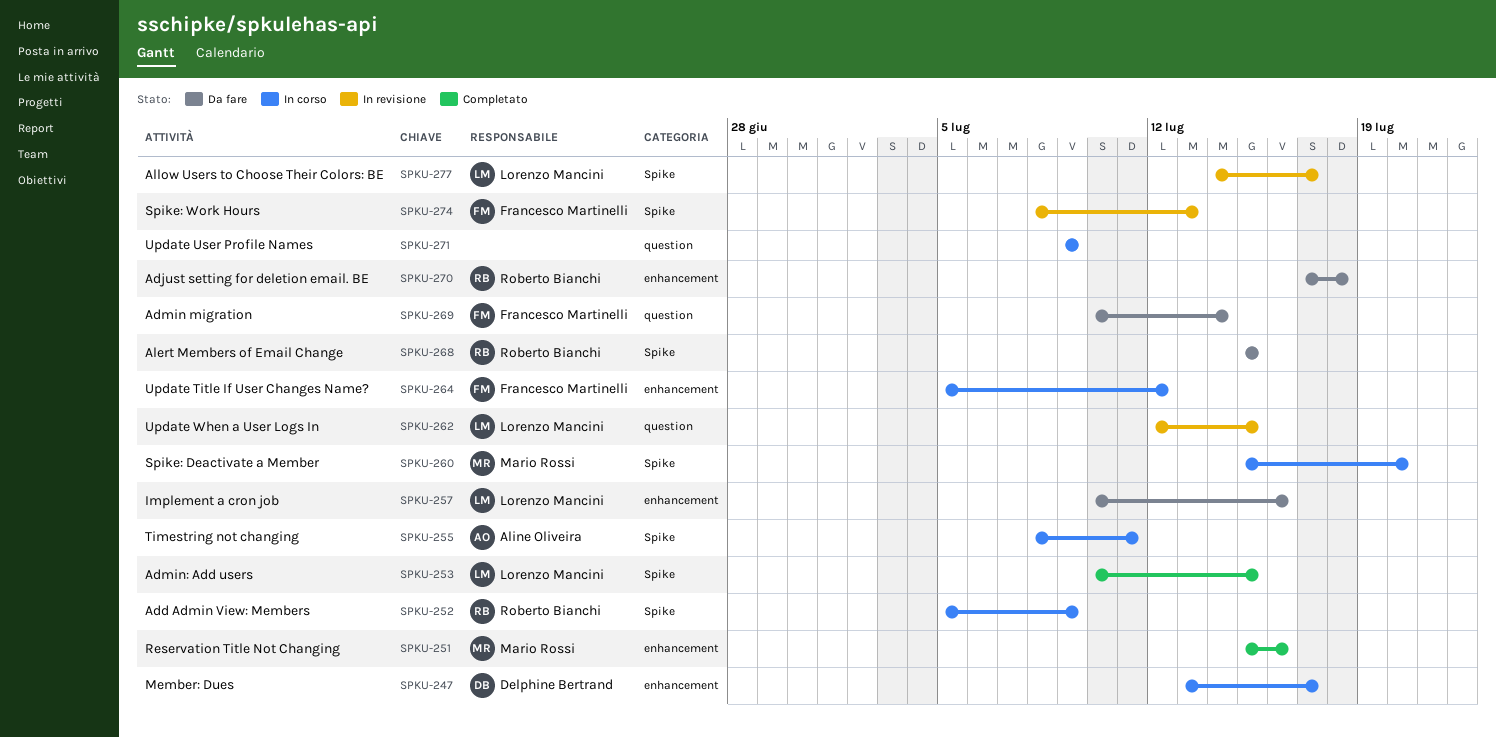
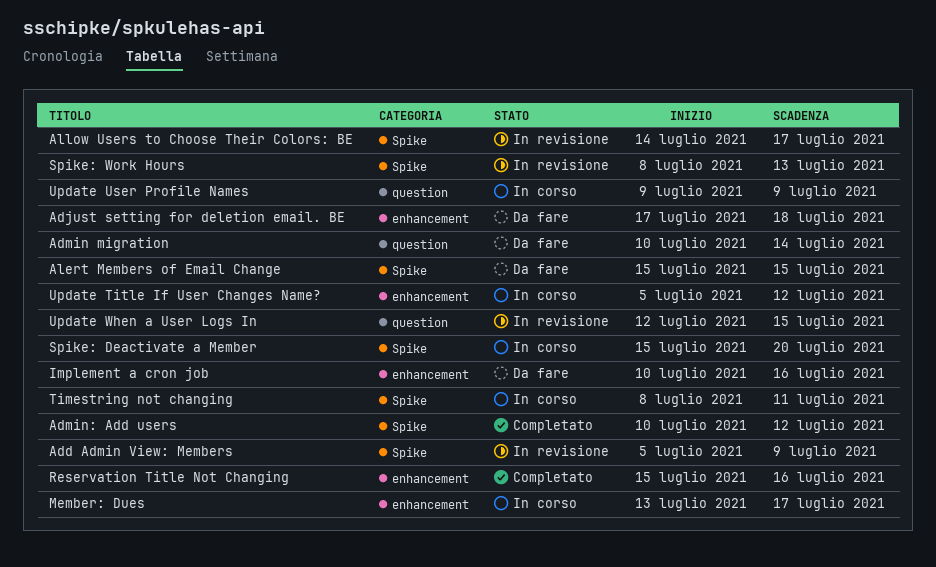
Add Admin View: Members, status: In corso -> In revisione
Admin: Add users, due: Jul 15 -> Jul 12

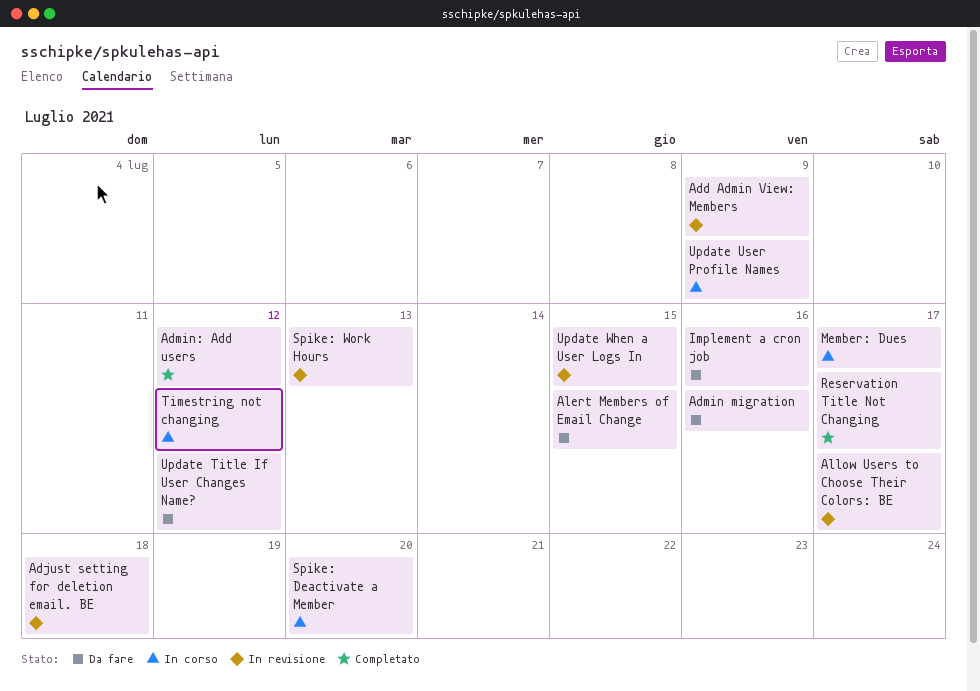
Adjust setting for deletion email. BE, status: Da fare -> In revisione
Admin migration, due: Jul 14 -> Jul 16
Reservation Title Not Changing, due: Jul 16 -> Jul 17
Timestring not changing, due: Jul 11 -> Jul 12
Update Title If User Changes Name?, status: In corso -> Da fare

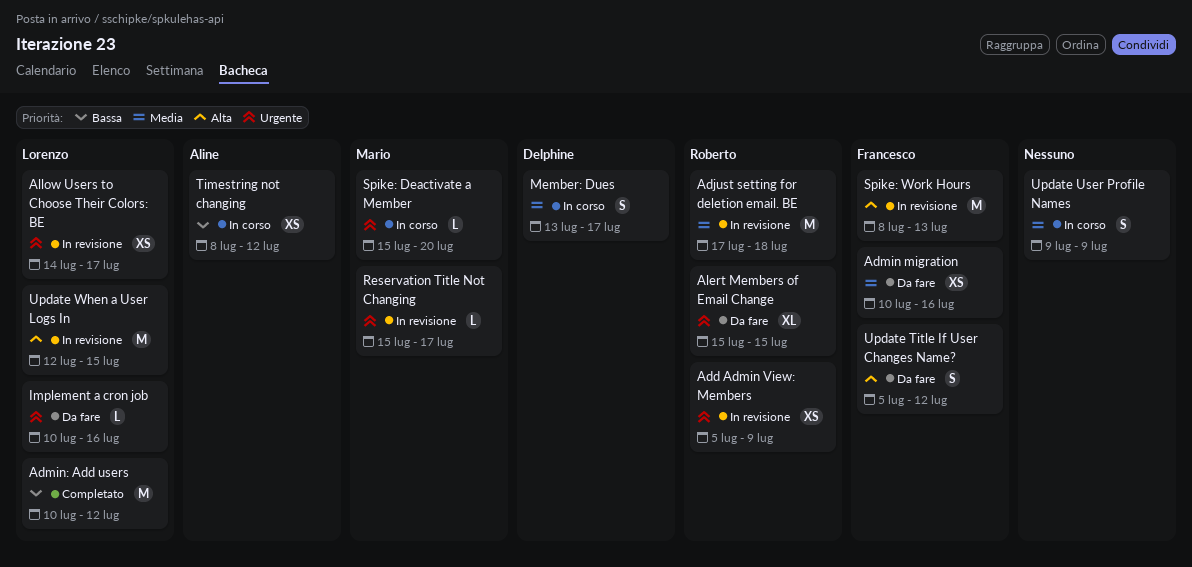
Reservation Title Not Changing, status: Completato -> In revisione

